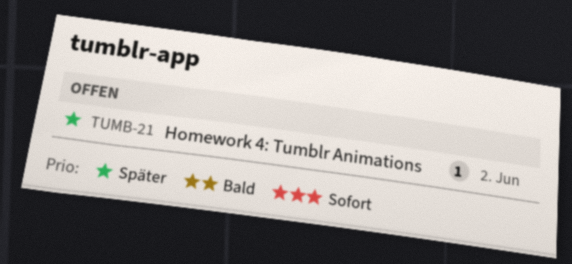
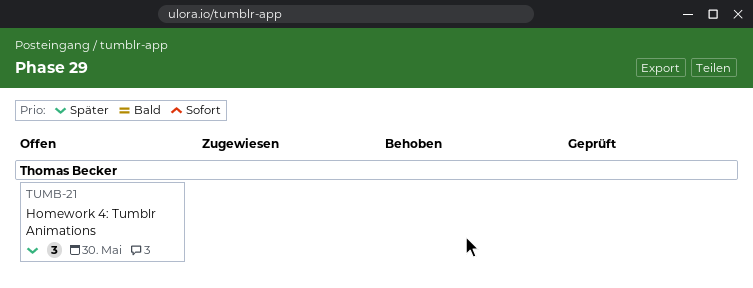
TUMB-21, estimate: 1 -> 3
TUMB-21, due: Jun 2 -> May 30

